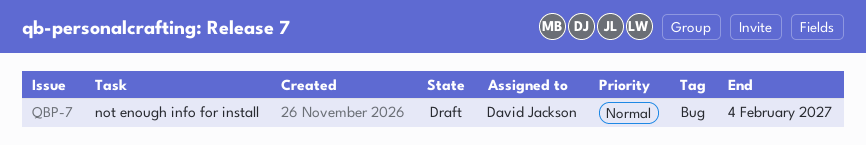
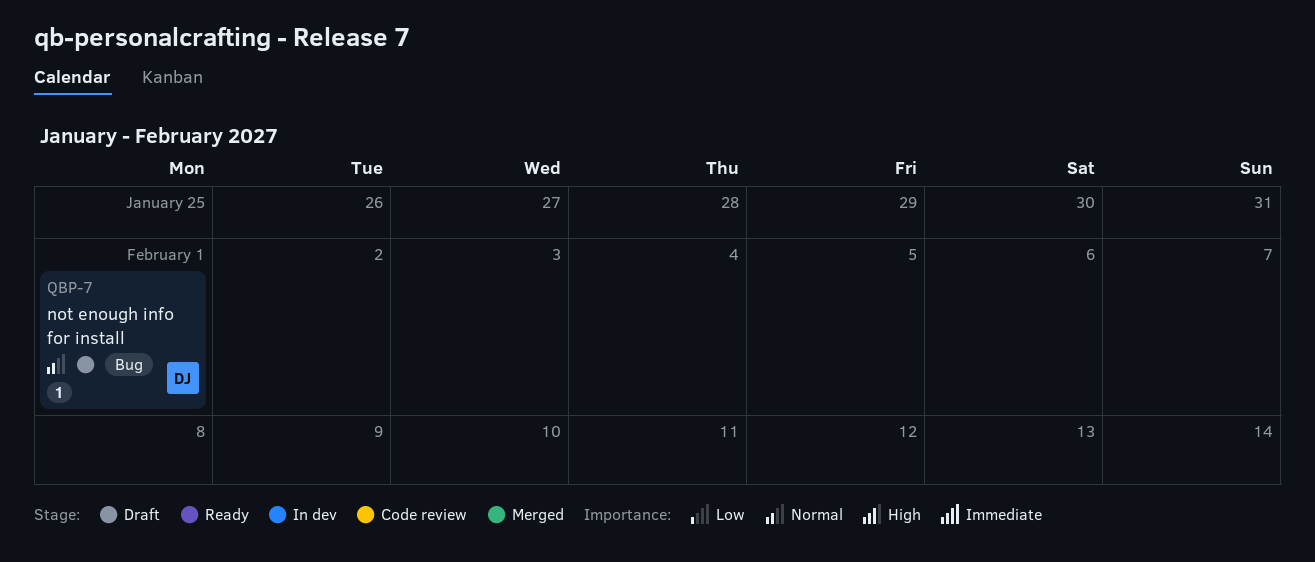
QBP-7, due: Feb 4 -> Feb 1

